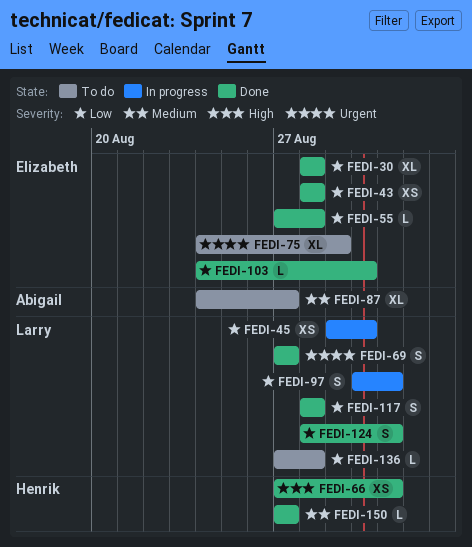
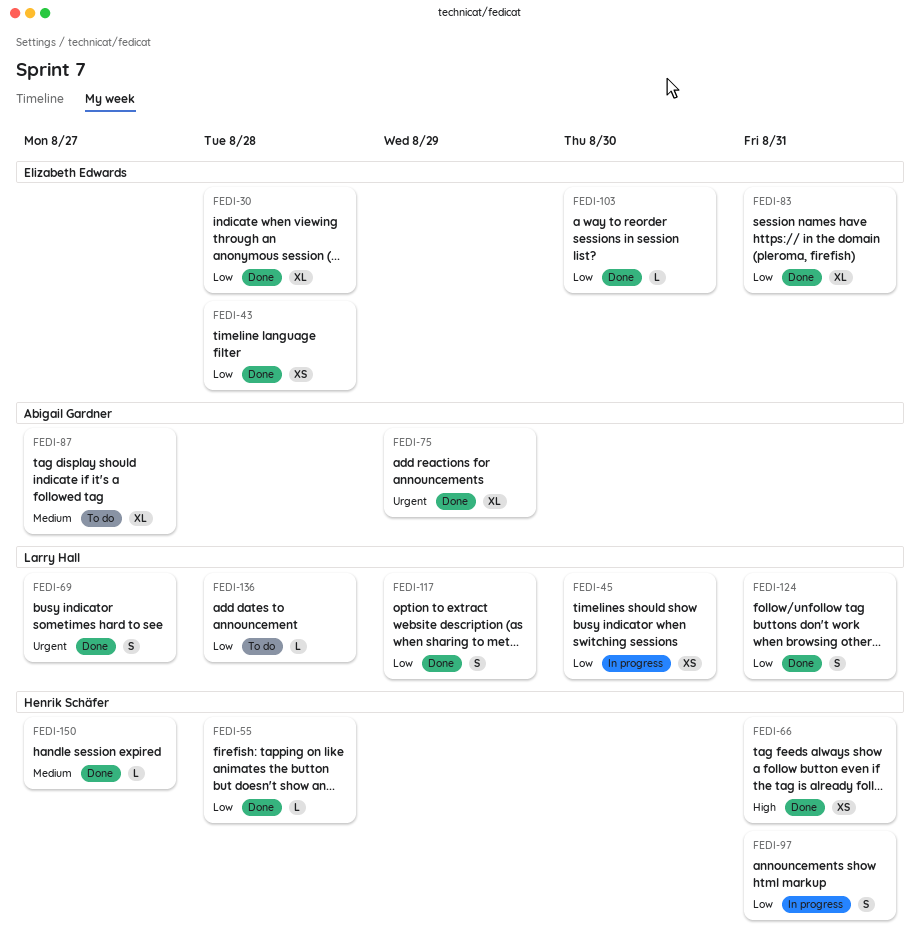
FEDI-55, owner: Elizabeth Edwards -> Henrik Schäfer
FEDI-75, status: To do -> Done
FEDI-75, owner: Elizabeth Edwards -> Abigail Gardner
FEDI-83: none -> present
FEDI-97, owner: Larry Hall -> Henrik Schäfer
FEDI-117, due: Aug 28 -> Aug 29

